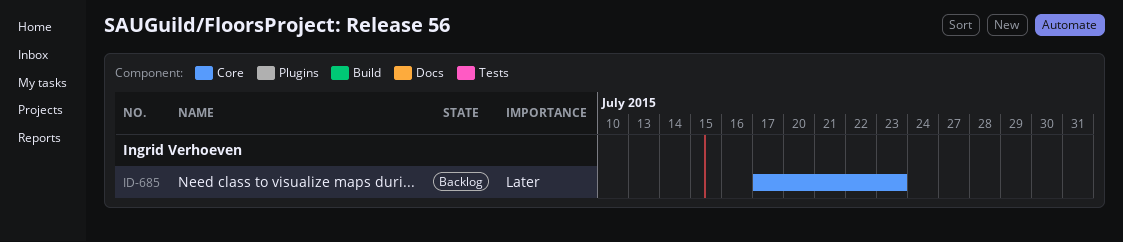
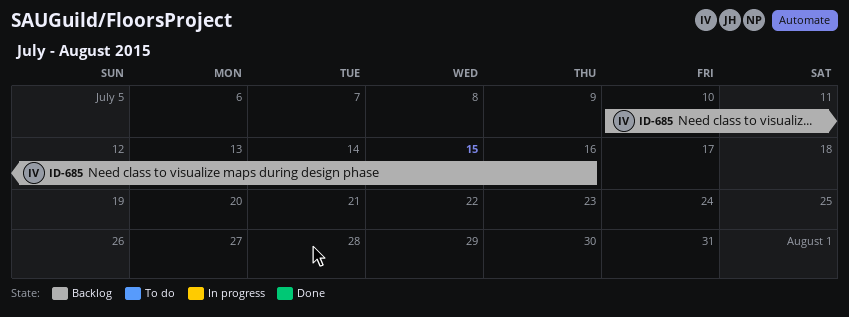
ID-685, start: Jul 17 -> Jul 10
ID-685, due: Jul 23 -> Jul 16

